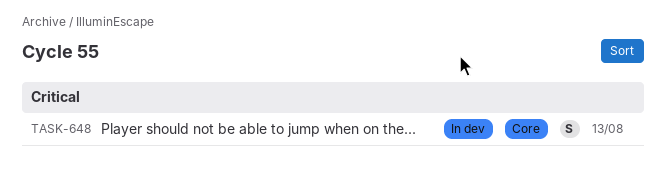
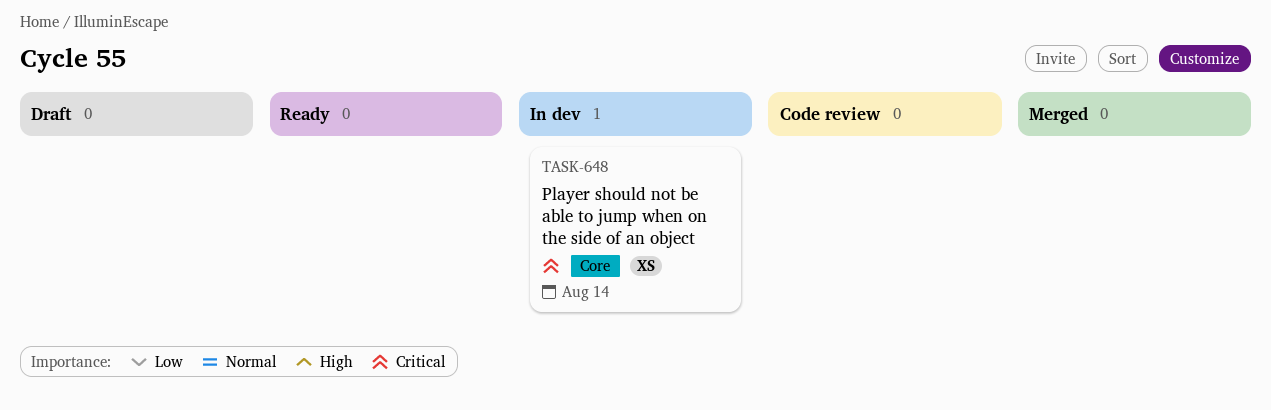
TASK-648, estimate: S -> XS
TASK-648, due: Aug 13 -> Aug 14

